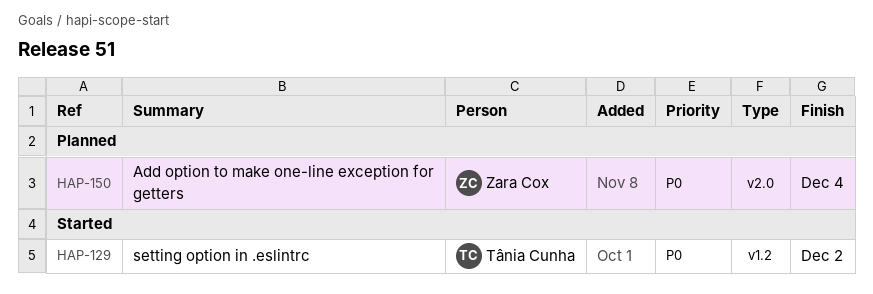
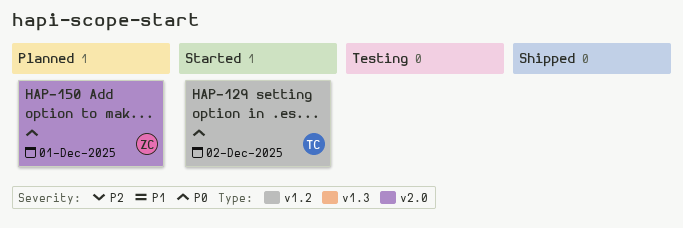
HAP-150, due: Dec 4 -> Dec 1

